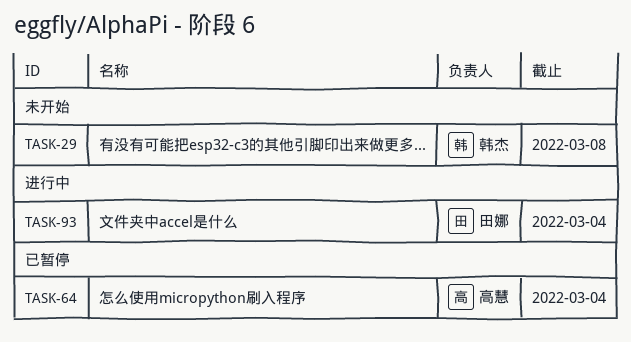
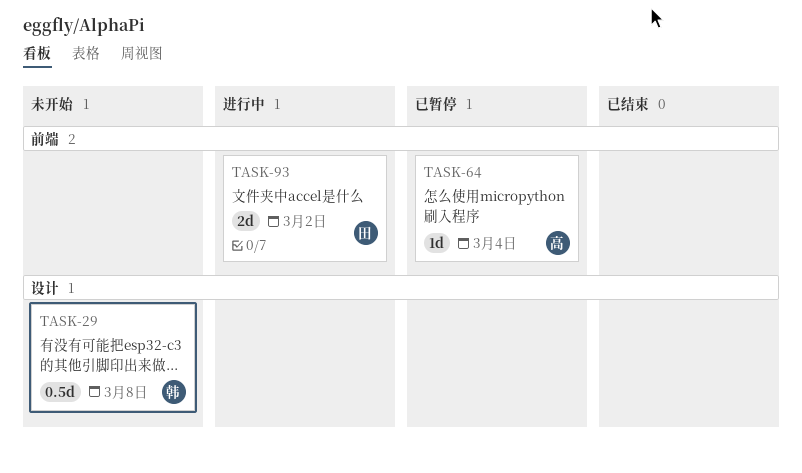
TASK-93, due: Mar 4 -> Mar 2

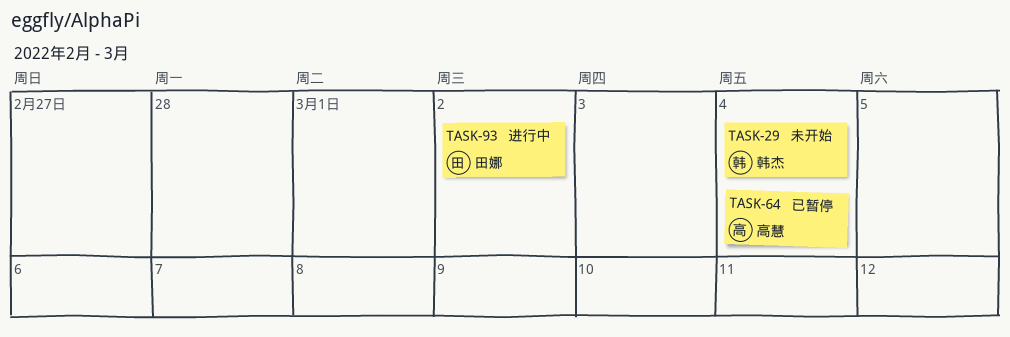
TASK-29, due: Mar 8 -> Mar 4

